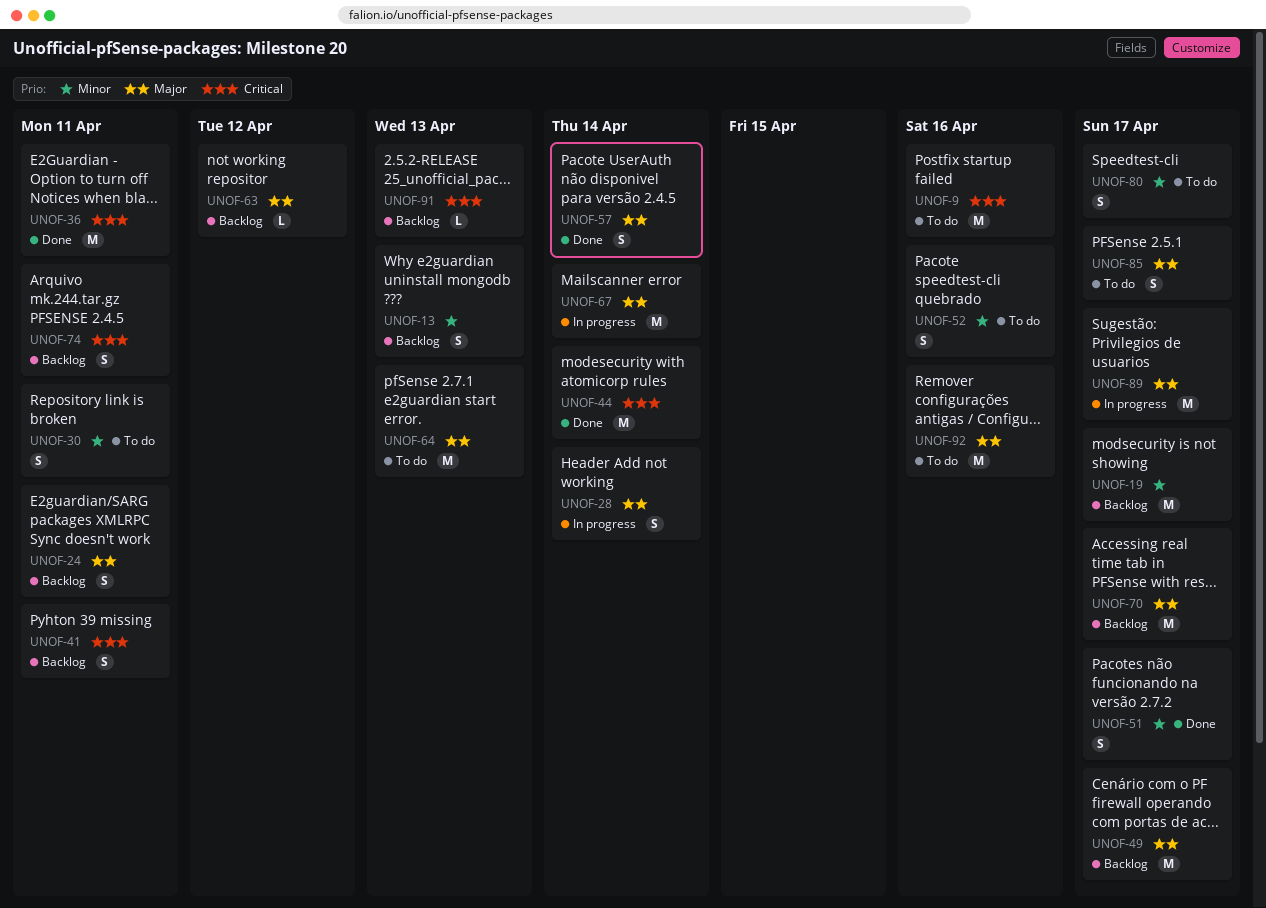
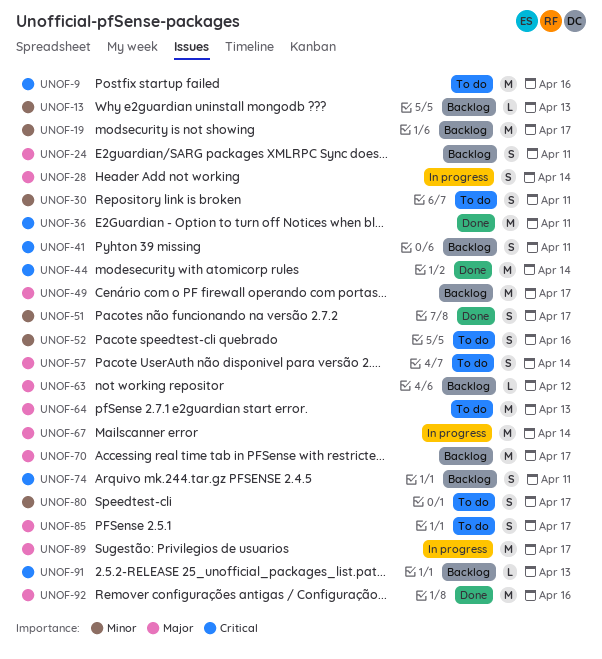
UNOF-13, estimate: S -> L
UNOF-57, status: Done -> To do
UNOF-92, status: To do -> Done

